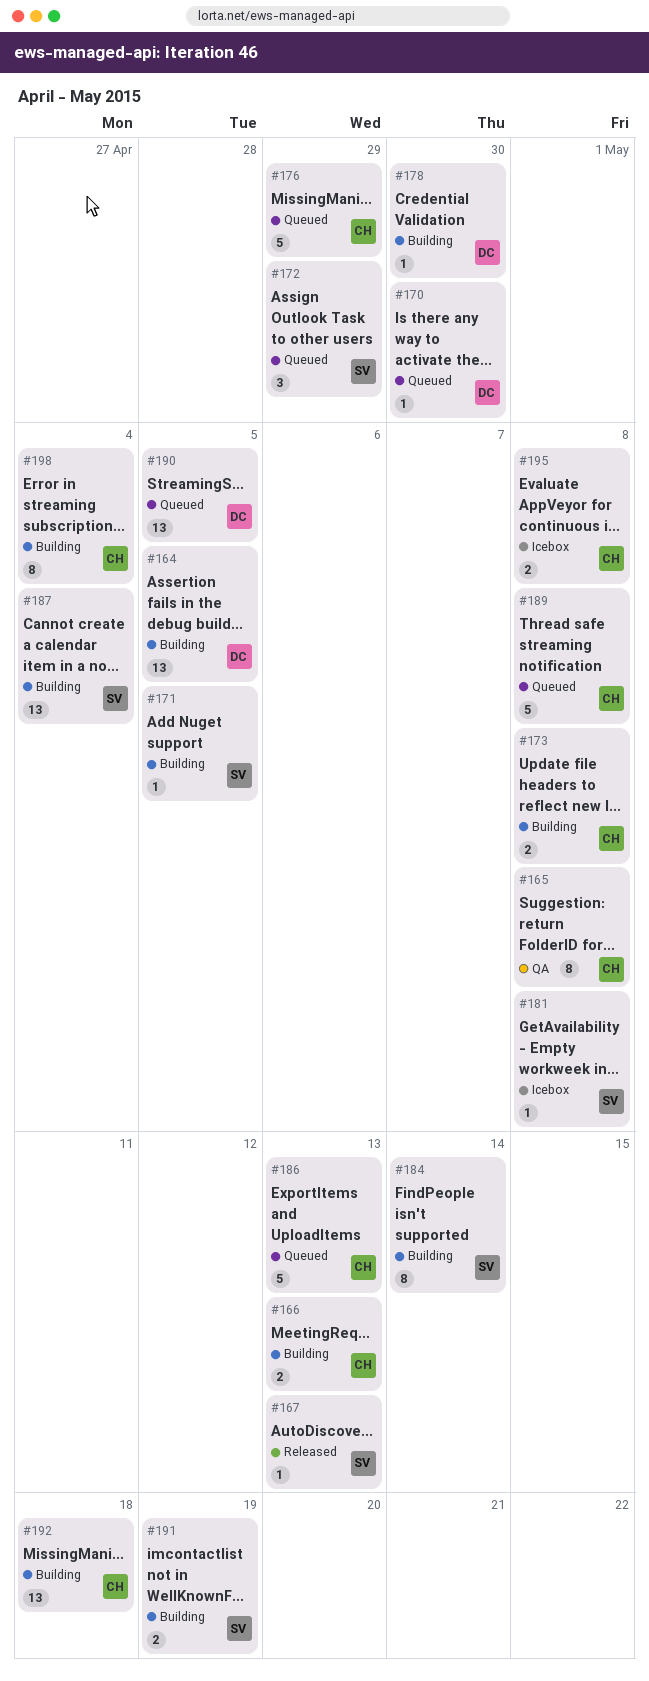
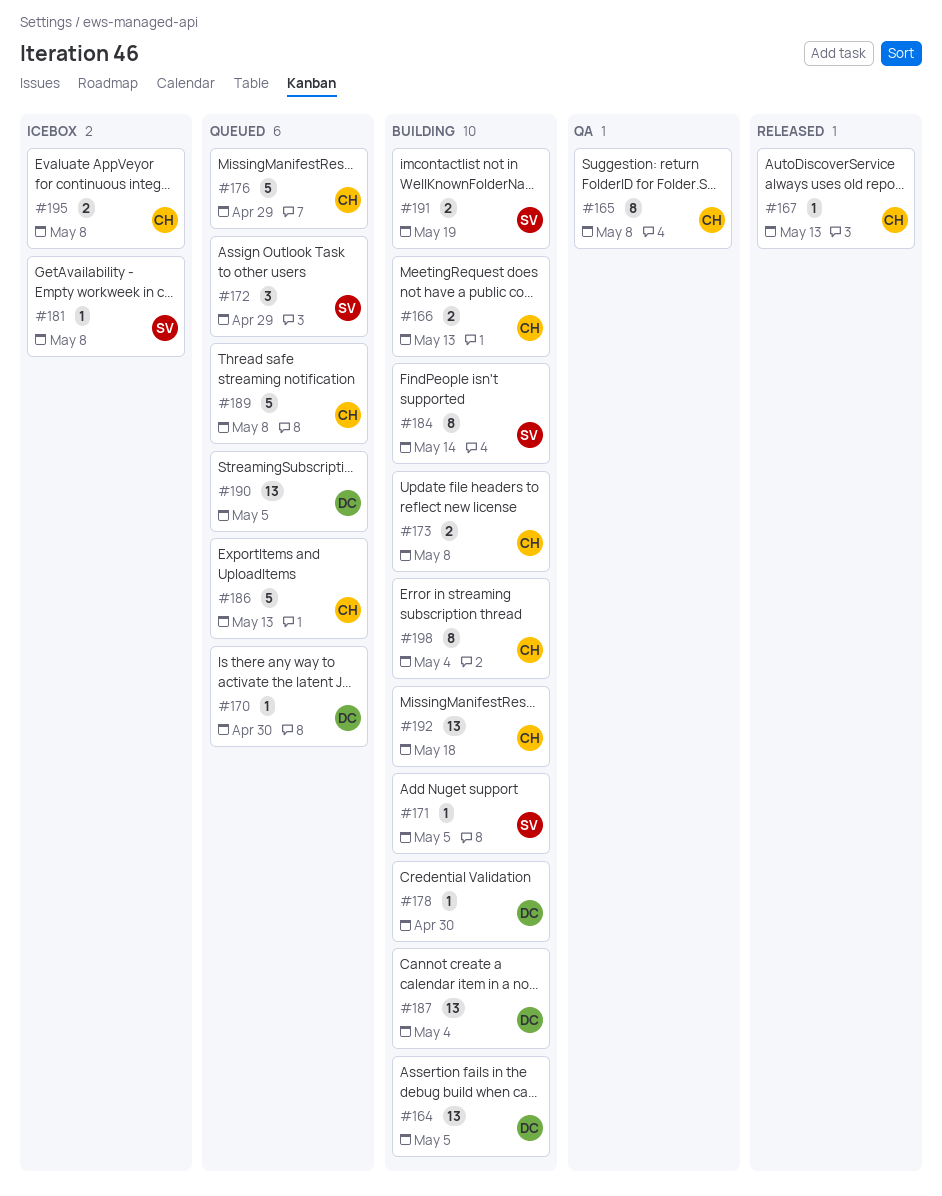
#167, owner: SV -> CH
#187, owner: SV -> DC

